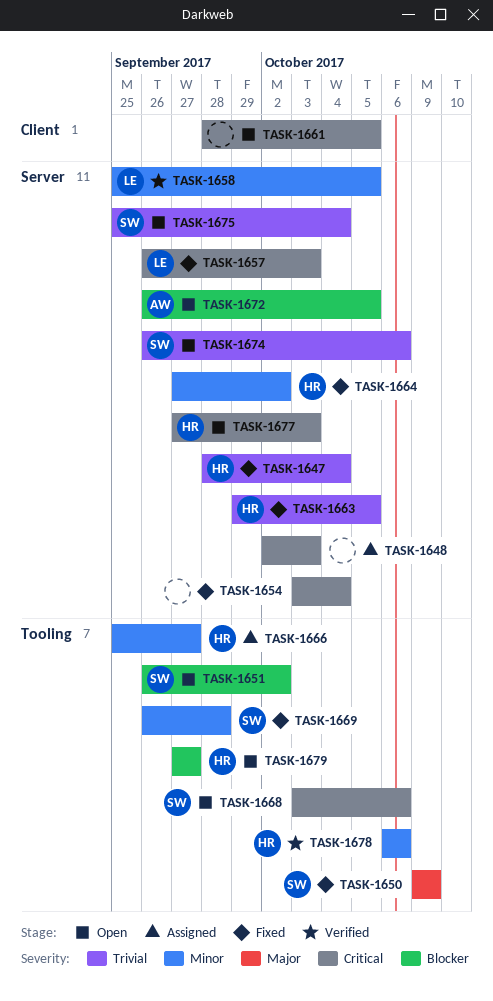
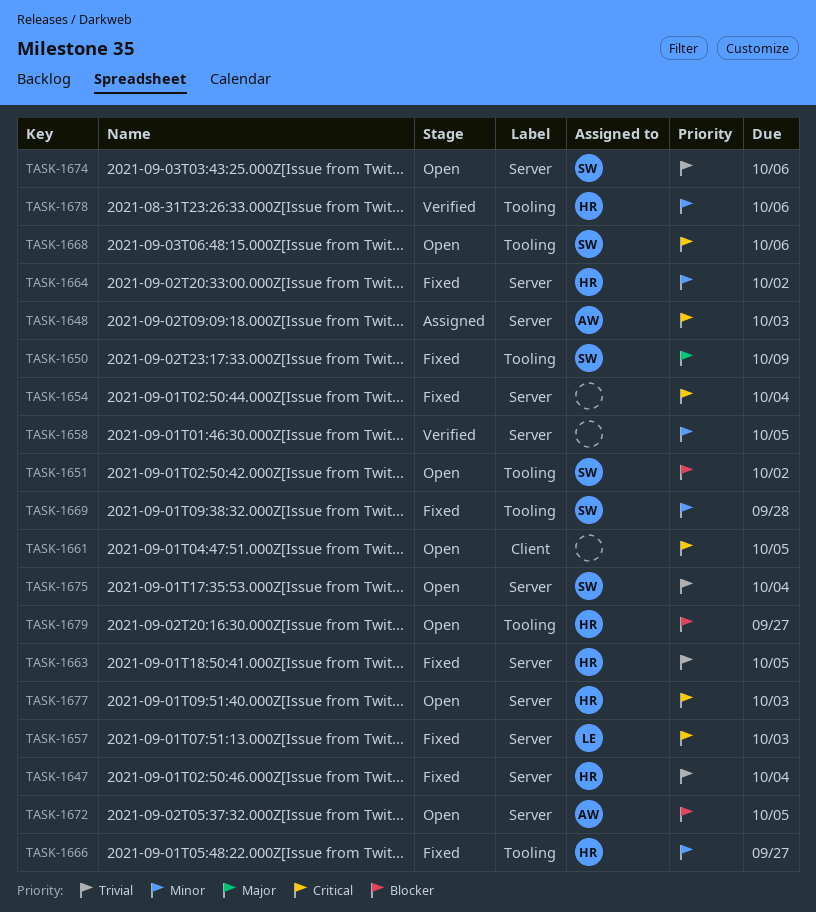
TASK-1648, owner: none -> AW
TASK-1658, owner: LE -> none
TASK-1666, status: Assigned -> Fixed

